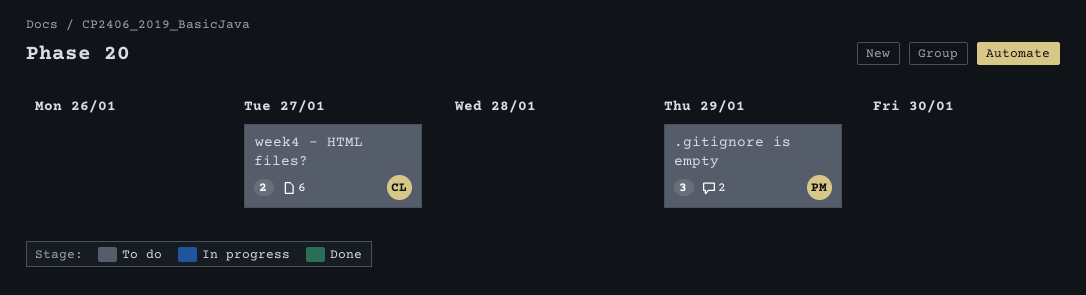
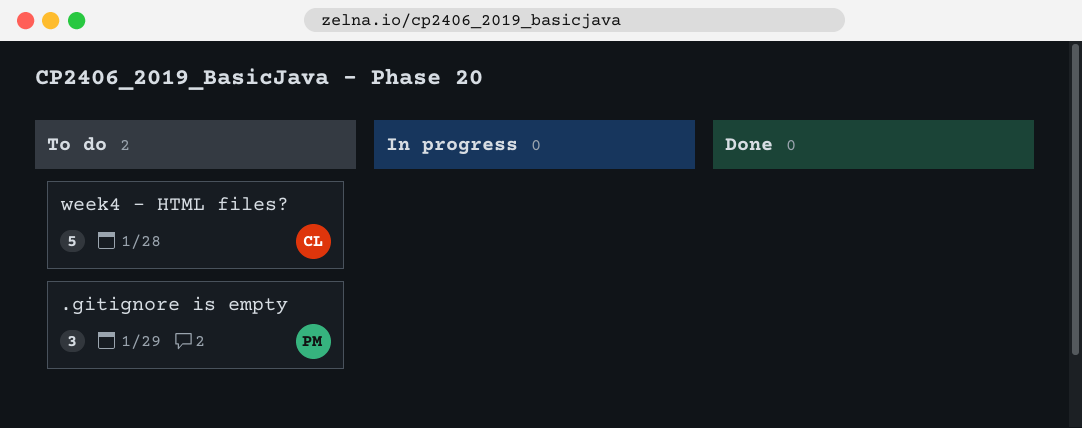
week4 - HTML files?, estimate: 2 -> 5
week4 - HTML files?, due: Jan 27 -> Jan 28

